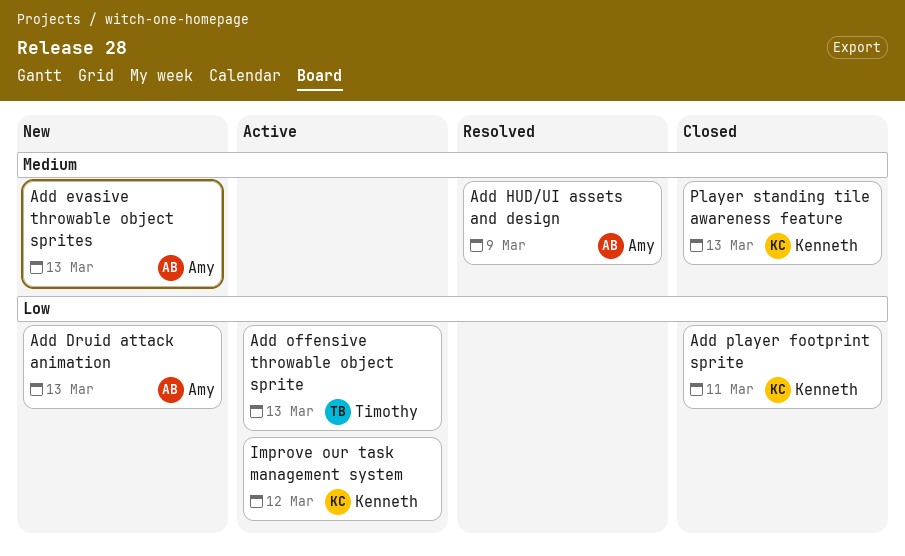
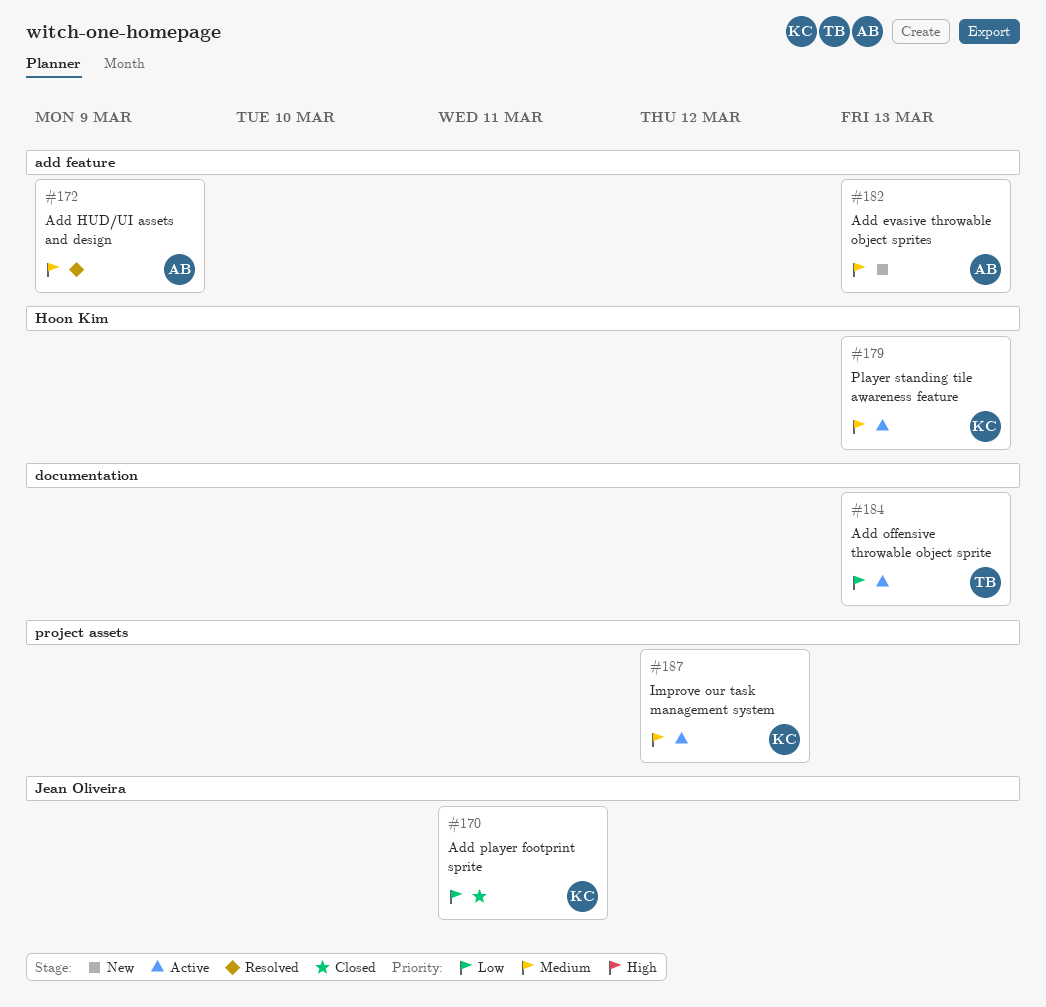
Add Druid attack animation: present -> none
Improve our task management system, priority: Low -> Medium
Player standing tile awareness feature, status: Closed -> Active

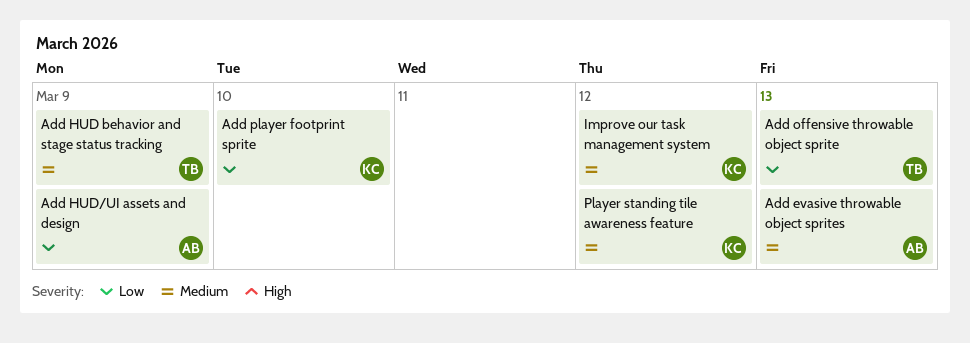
Add HUD behavior and stage status tracking: none -> present
Add HUD/UI assets and design, priority: Medium -> Low
Add player footprint sprite, due: Mar 11 -> Mar 10
Player standing tile awareness feature, due: Mar 13 -> Mar 12

